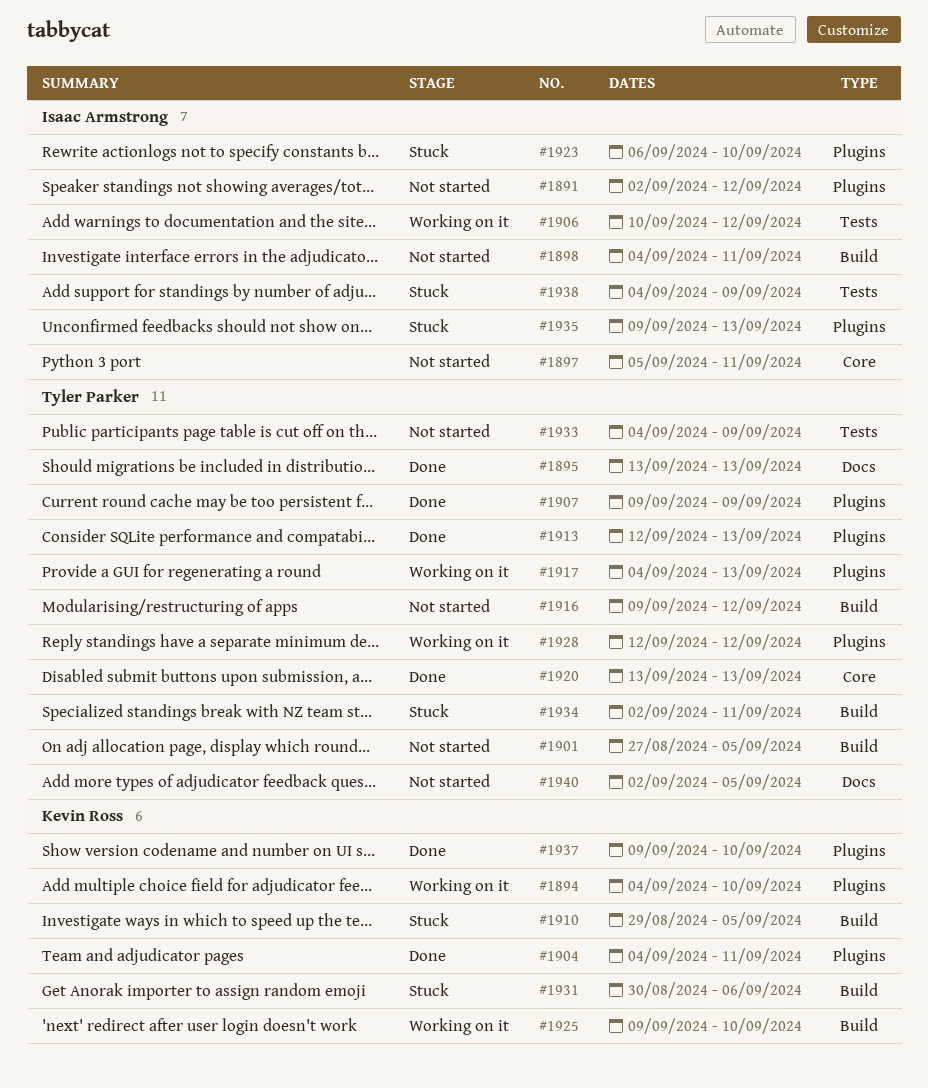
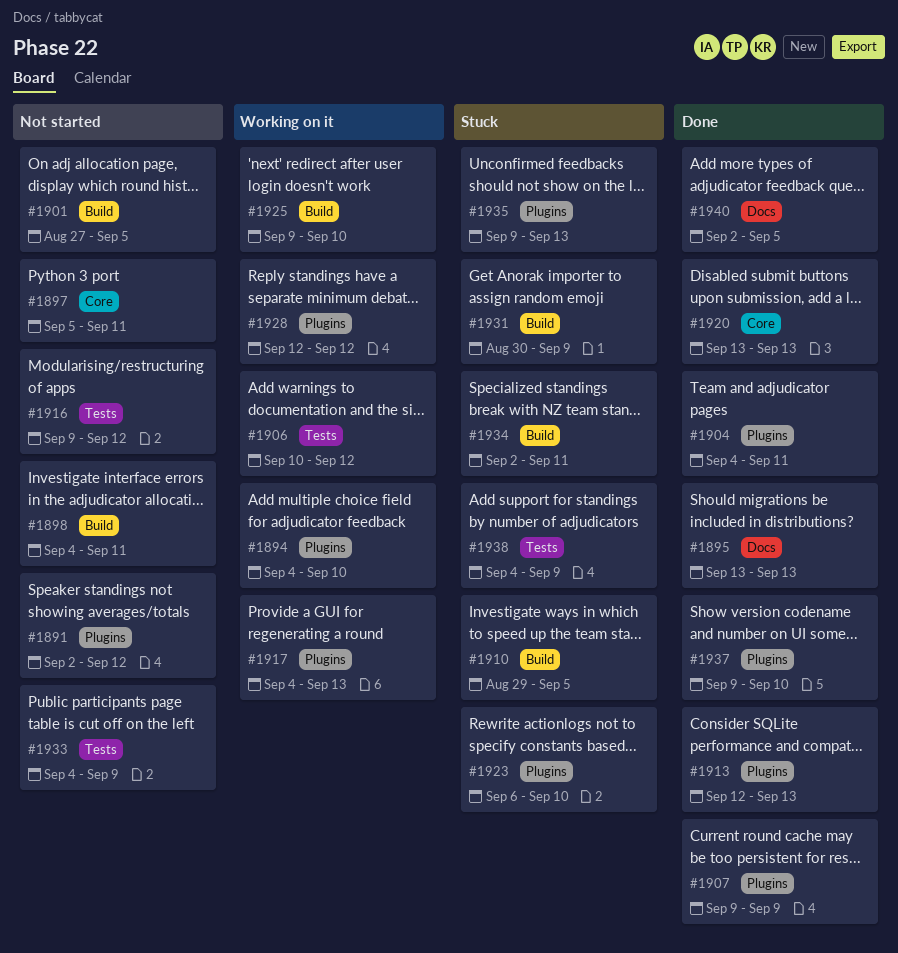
#1916, label: Build -> Tests
#1931, due: Sep 6 -> Sep 9
#1940, status: Not started -> Done

